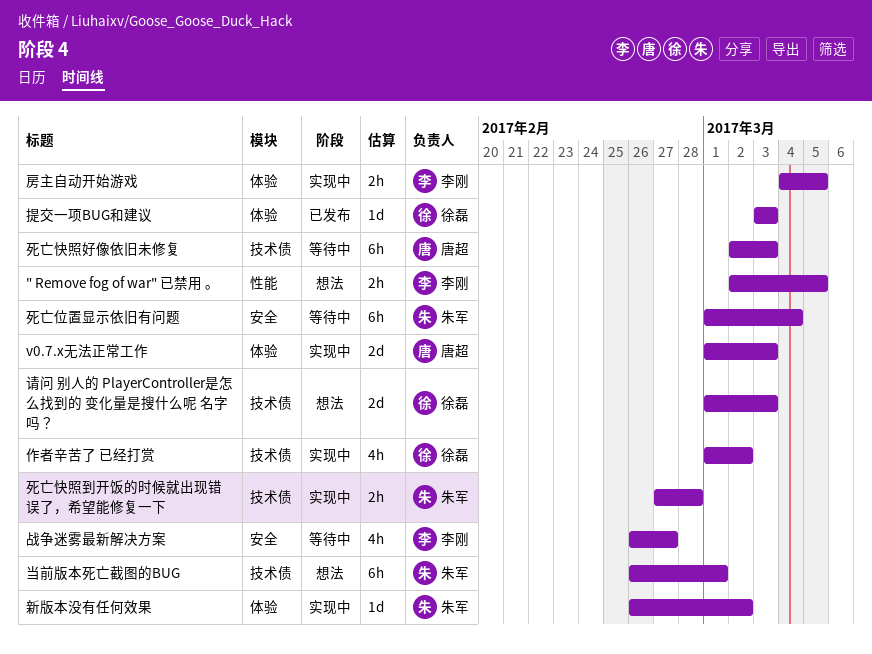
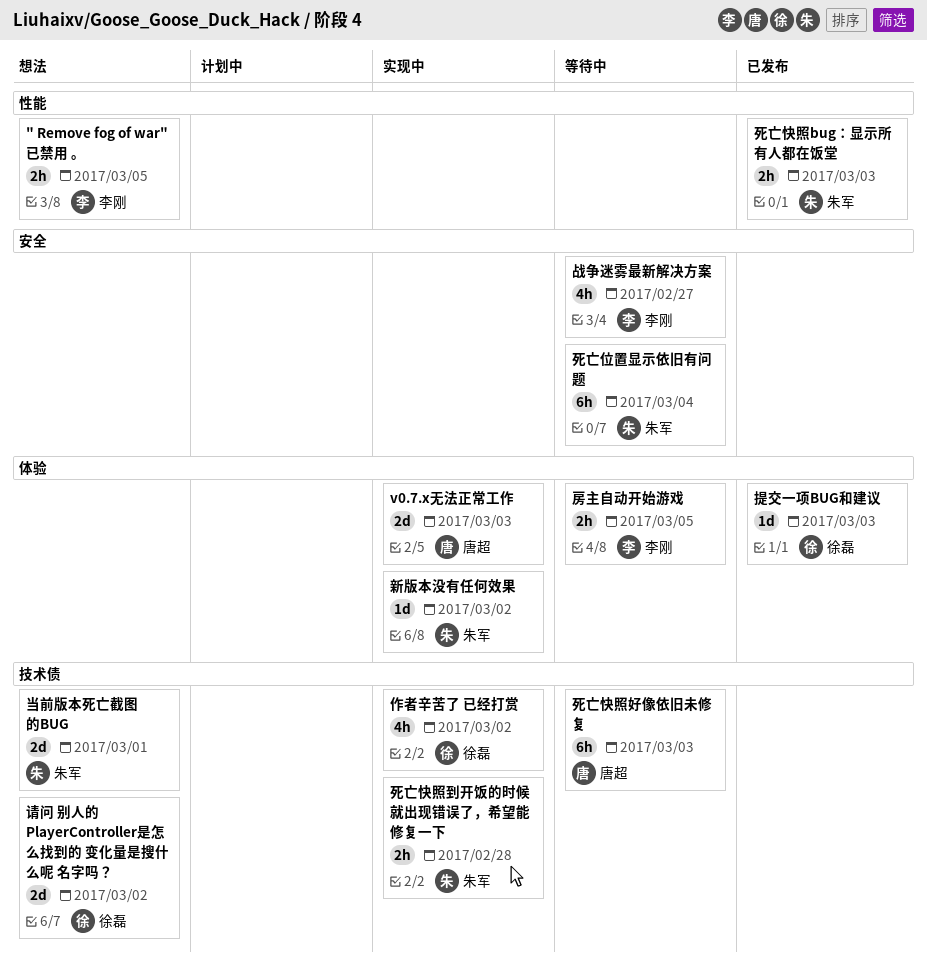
当前版本死亡截图的BUG, estimate: 6h -> 2d
房主自动开始游戏, status: 实现中 -> 等待中
死亡快照bug：显示所有人都在饭堂: none -> present
请问 别人的 PlayerController是怎么找到的 变化量是搜什么呢 名字吗？, due: Mar 3 -> Mar 2

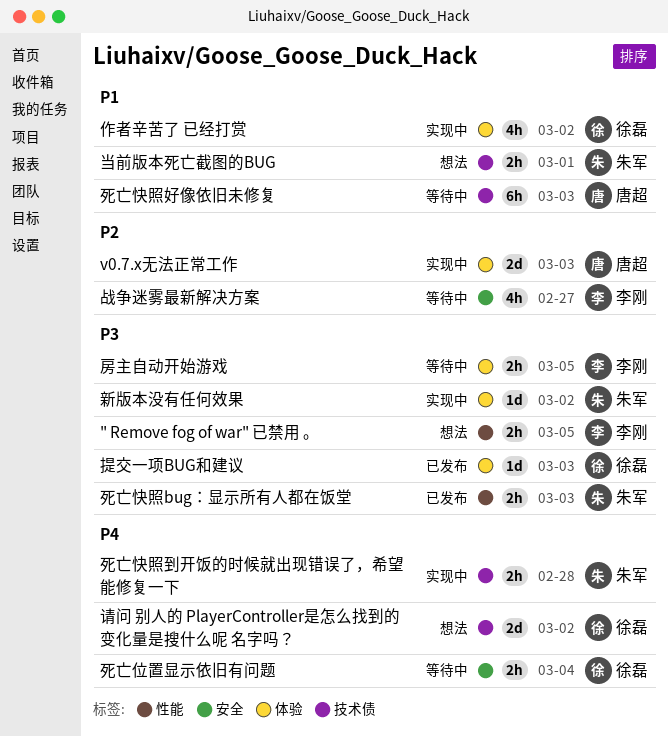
作者辛苦了 已经打赏, label: 技术债 -> 体验
当前版本死亡截图的BUG, estimate: 2d -> 2h
死亡位置显示依旧有问题, owner: 朱军 -> 徐磊
死亡位置显示依旧有问题, estimate: 6h -> 2h

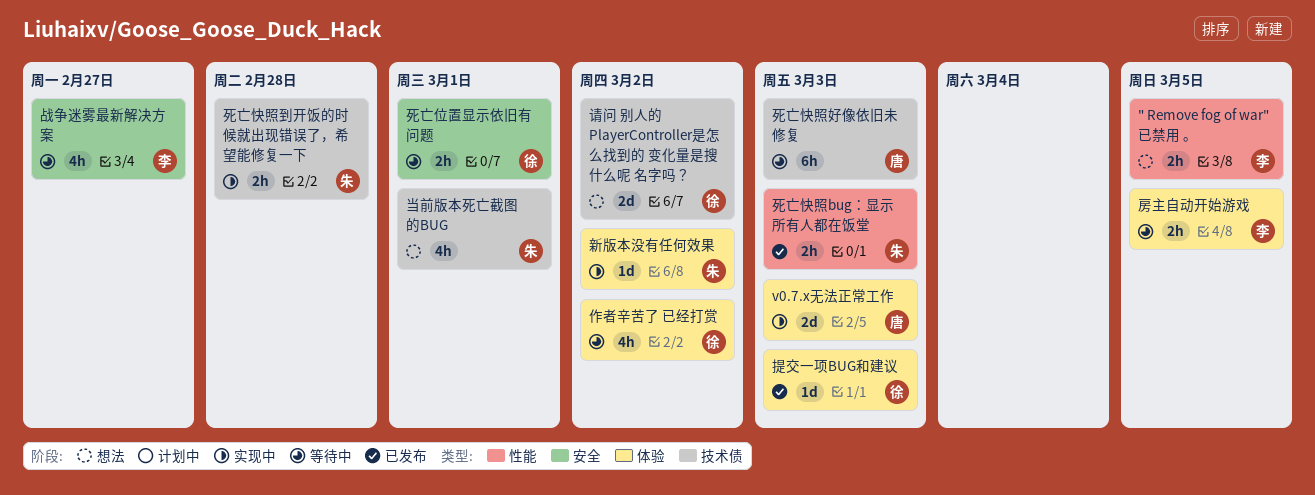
作者辛苦了 已经打赏, status: 实现中 -> 等待中
当前版本死亡截图的BUG, estimate: 2h -> 4h
死亡位置显示依旧有问题, due: Mar 4 -> Mar 1

